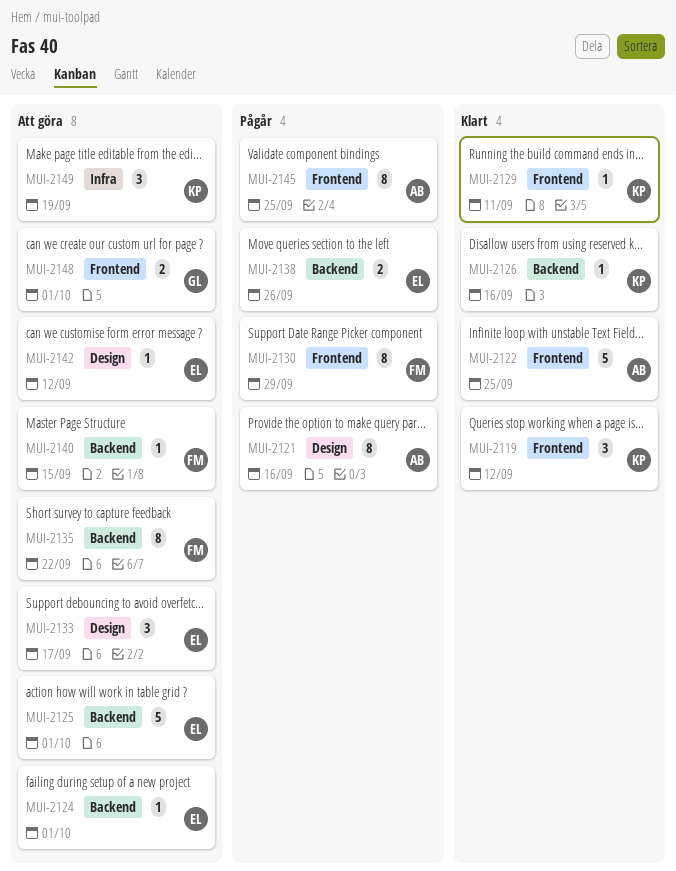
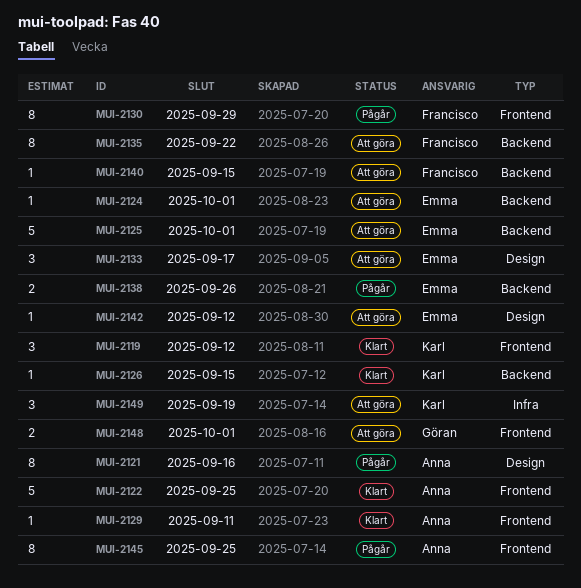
MUI-2126, due: Sep 16 -> Sep 15
MUI-2129, owner: Karl -> Anna

